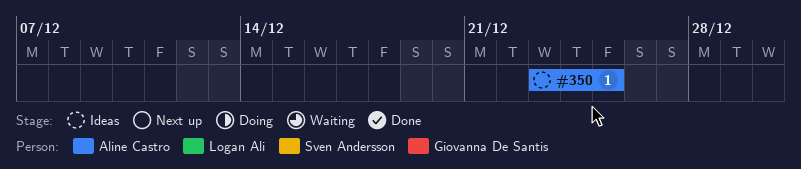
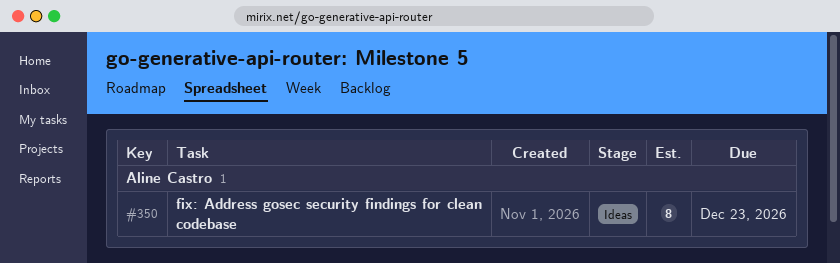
#350, estimate: 1 -> 8
#350, due: Dec 25 -> Dec 23

